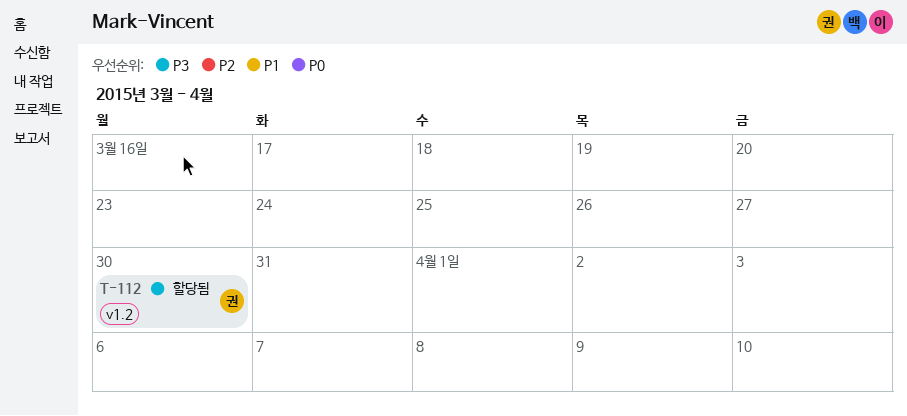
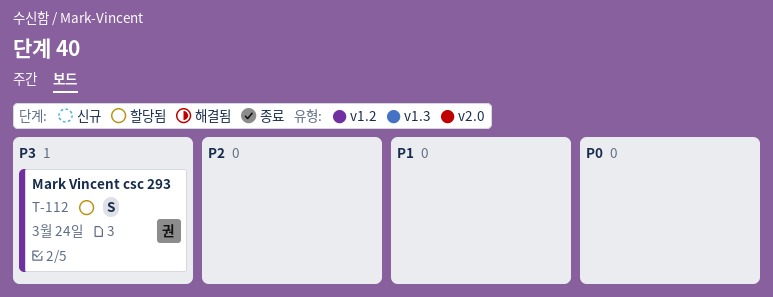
T-112, due: Mar 30 -> Mar 24

